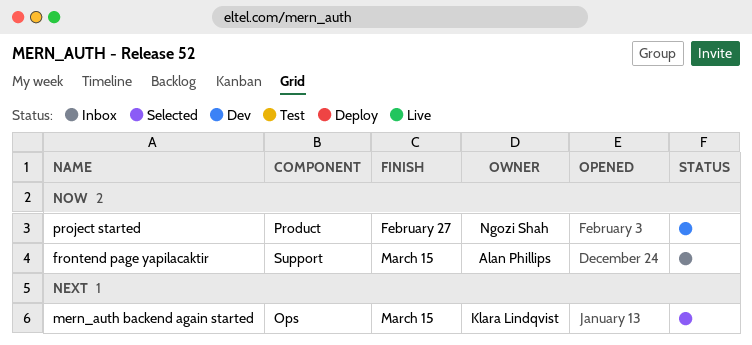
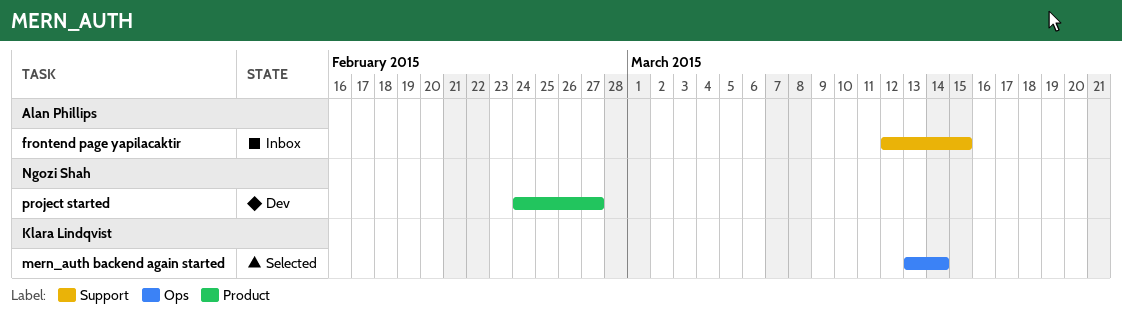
mern_auth backend again started, due: Mar 15 -> Mar 14

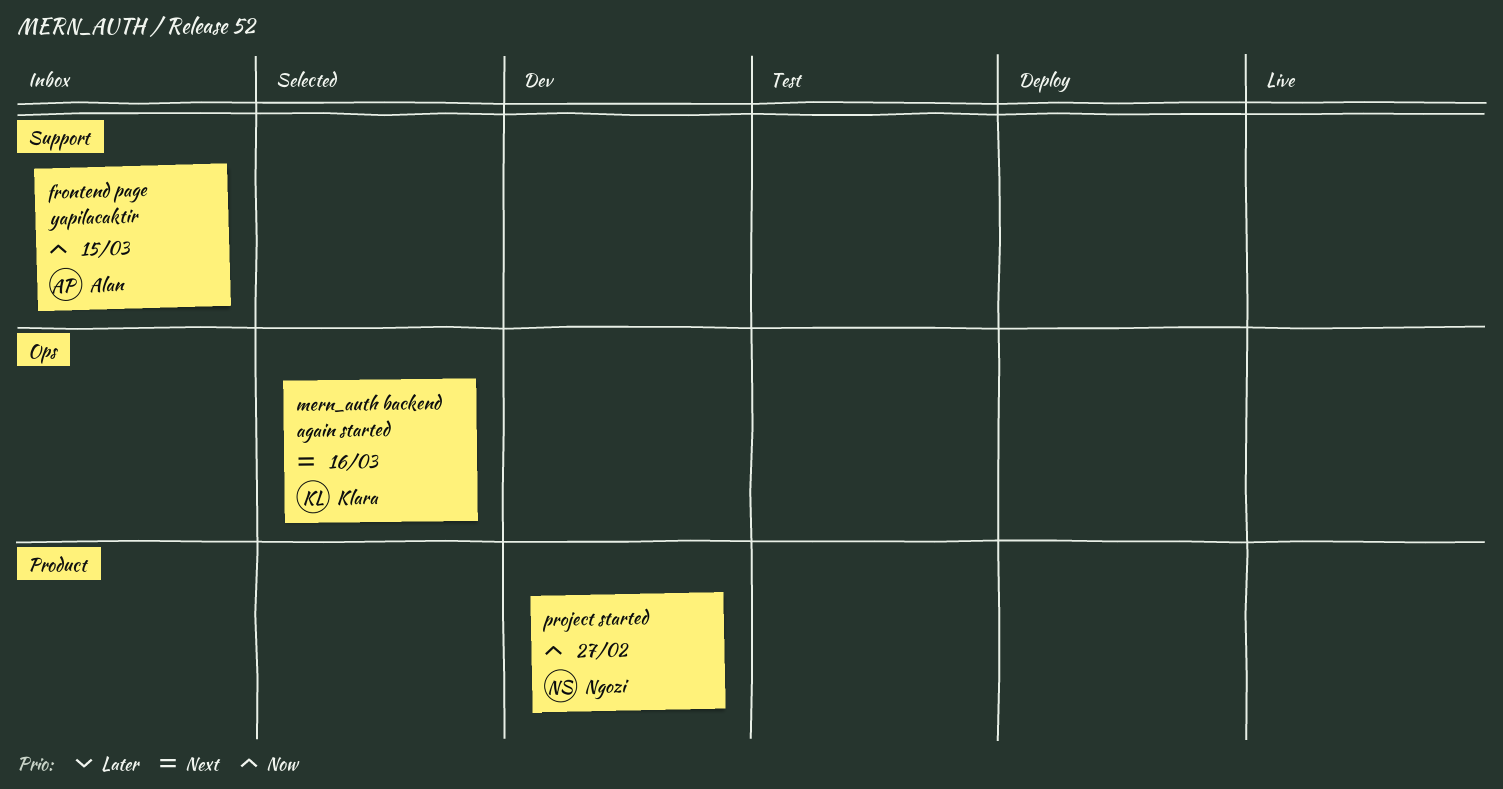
mern_auth backend again started, due: Mar 14 -> Mar 16

